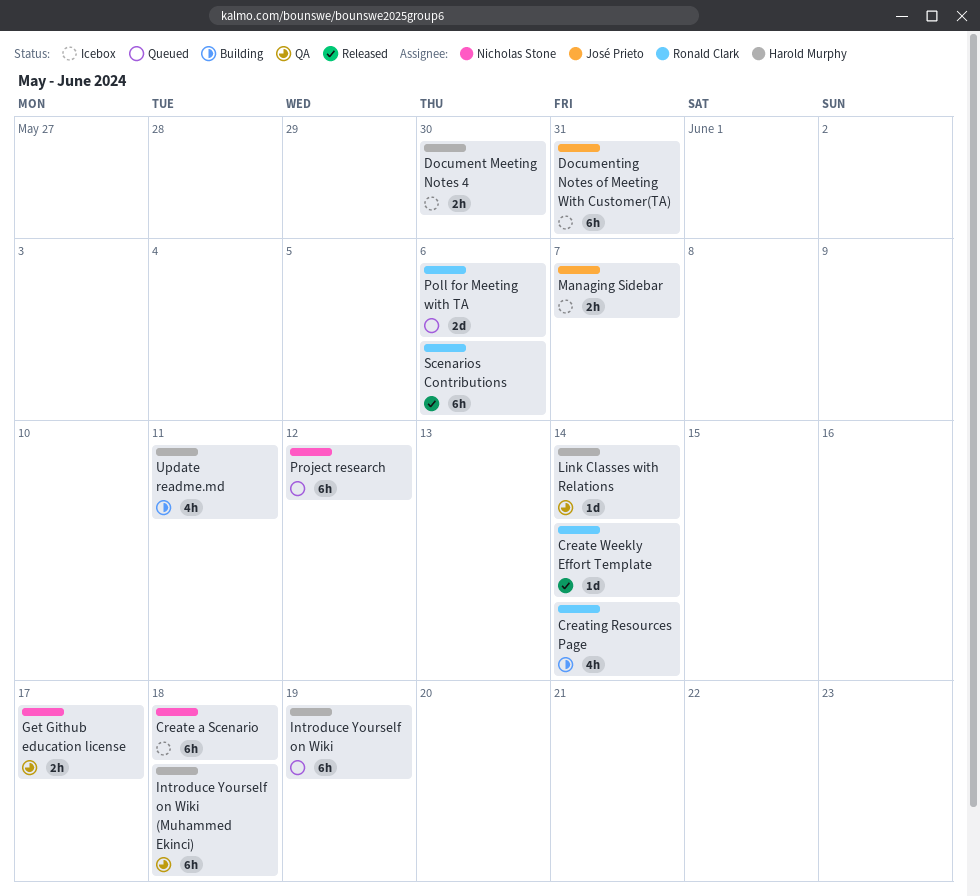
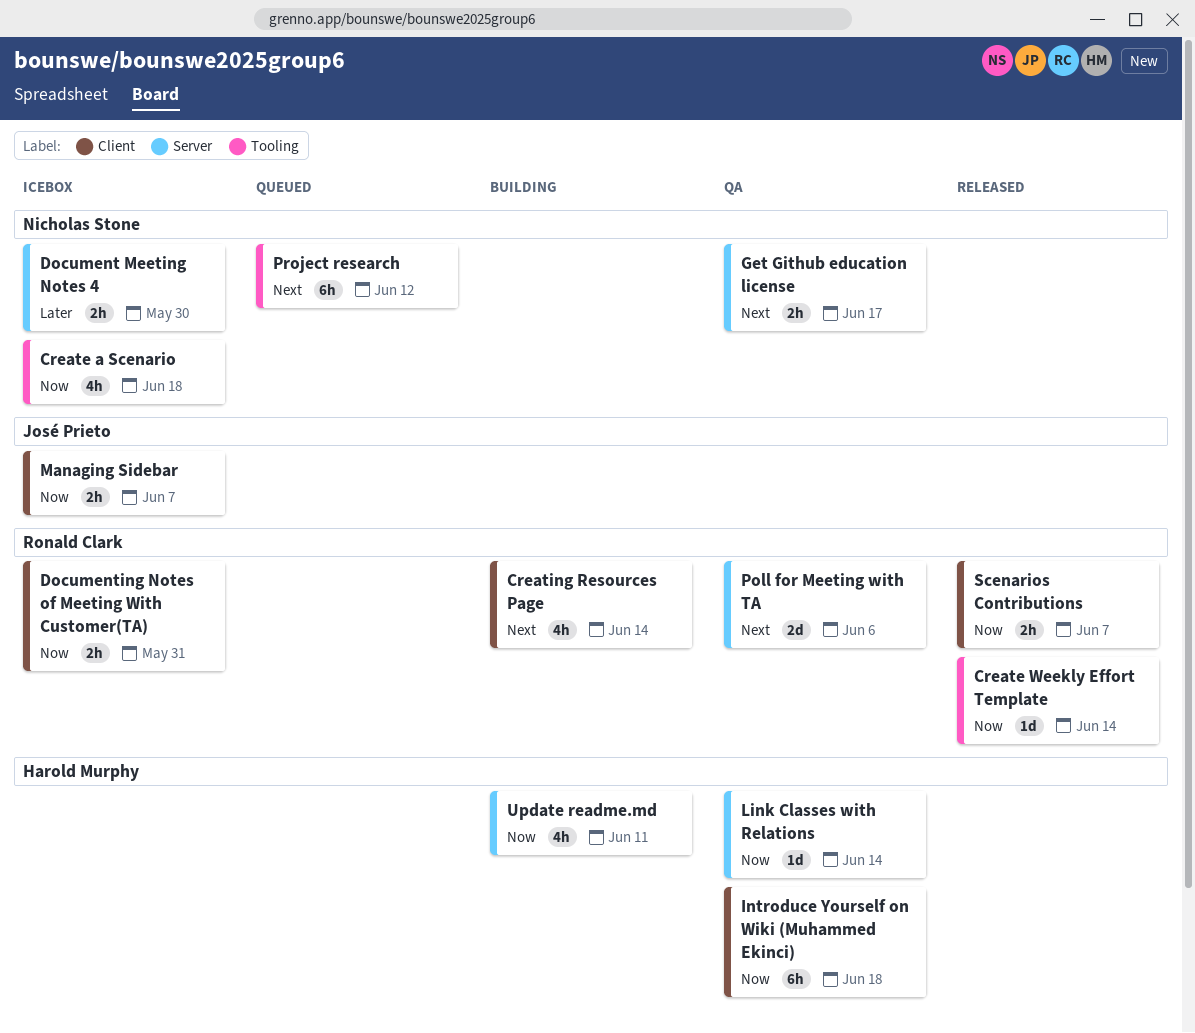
Create a Scenario, estimate: 6h -> 4h
Document Meeting Notes 4, owner: Harold Murphy -> Nicholas Stone
Documenting Notes of Meeting With Customer(TA), owner: José Prieto -> Ronald Clark
Documenting Notes of Meeting With Customer(TA), estimate: 6h -> 2h
Introduce Yourself on Wiki: present -> none
Poll for Meeting with TA, status: Queued -> QA
Scenarios Contributions, estimate: 6h -> 2h
Scenarios Contributions, due: Jun 6 -> Jun 7

